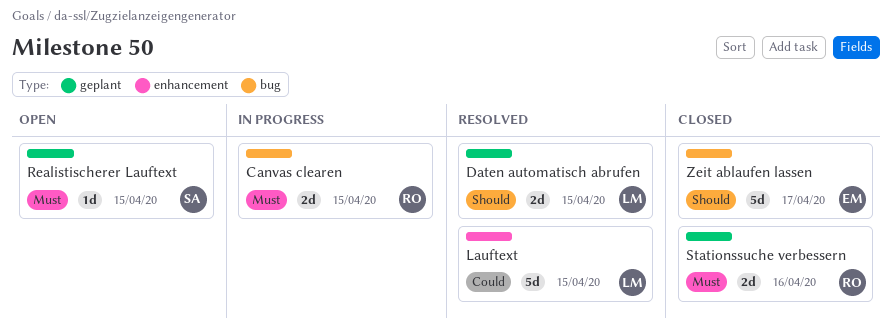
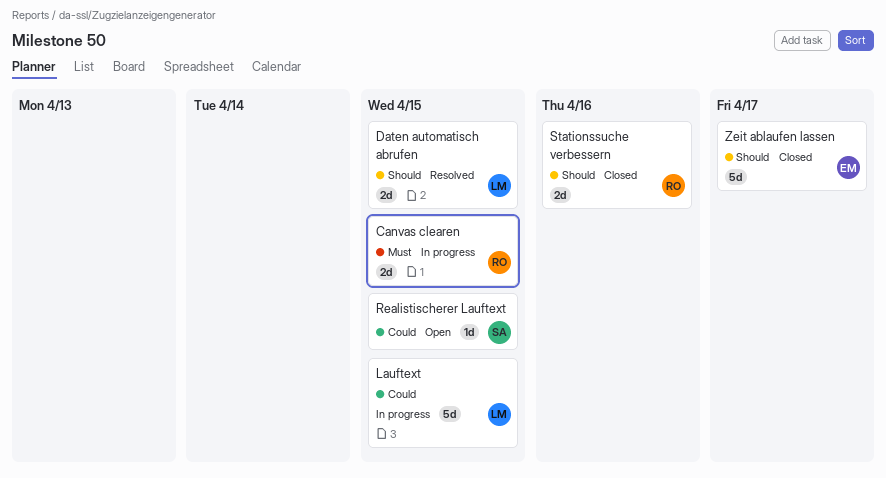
Lauftext, status: Resolved -> In progress
Realistischerer Lauftext, priority: Must -> Could
Stationssuche verbessern, priority: Must -> Should

